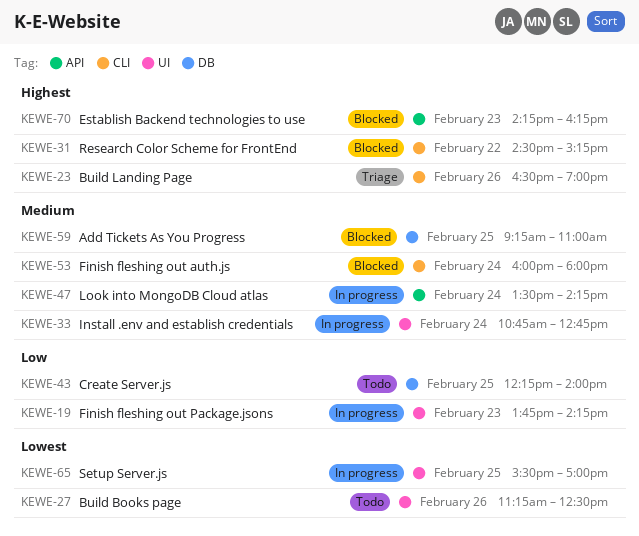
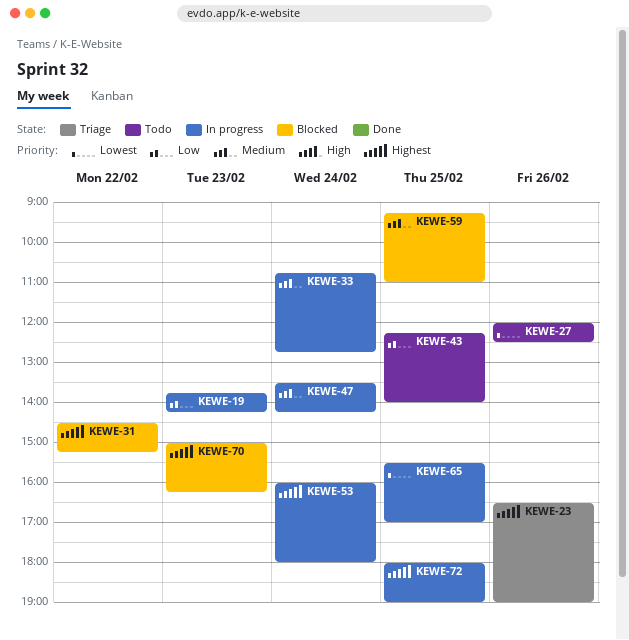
KEWE-27, begins: 11:15 -> 12:00
KEWE-53, status: Blocked -> In progress
KEWE-53, priority: Medium -> Highest
KEWE-70, begins: 14:15 -> 15:00
KEWE-72: none -> present

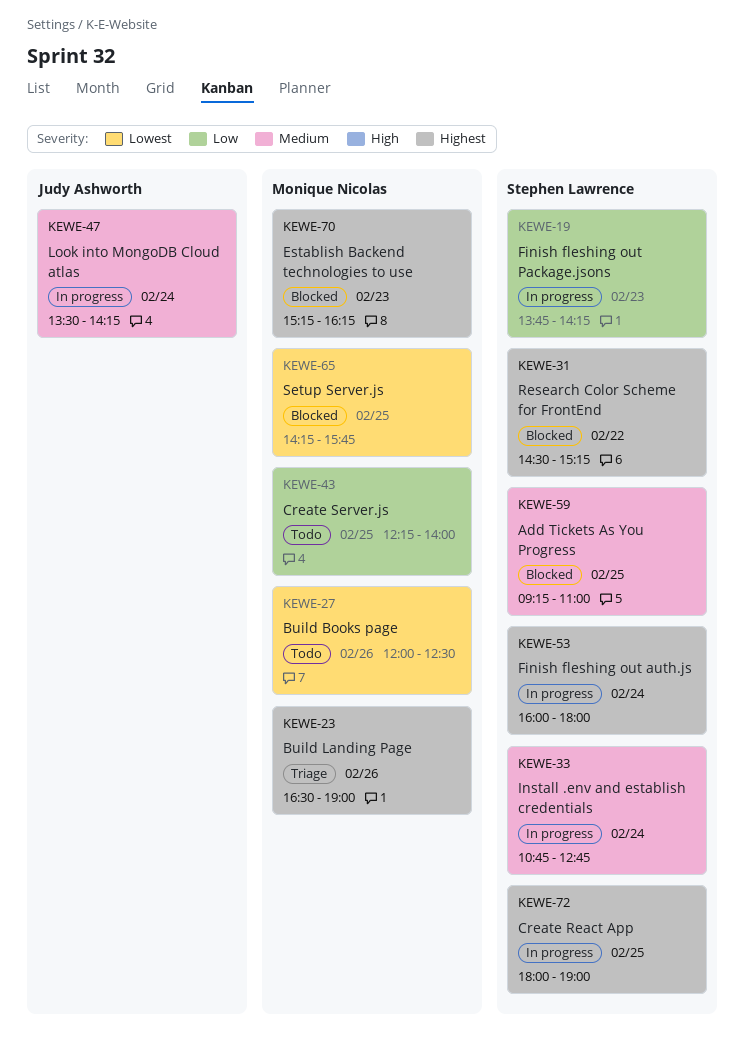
KEWE-65, status: In progress -> Blocked
KEWE-65, begins: 15:30 -> 14:15
KEWE-65, ends: 17:00 -> 15:45
KEWE-70, begins: 15:00 -> 15:15

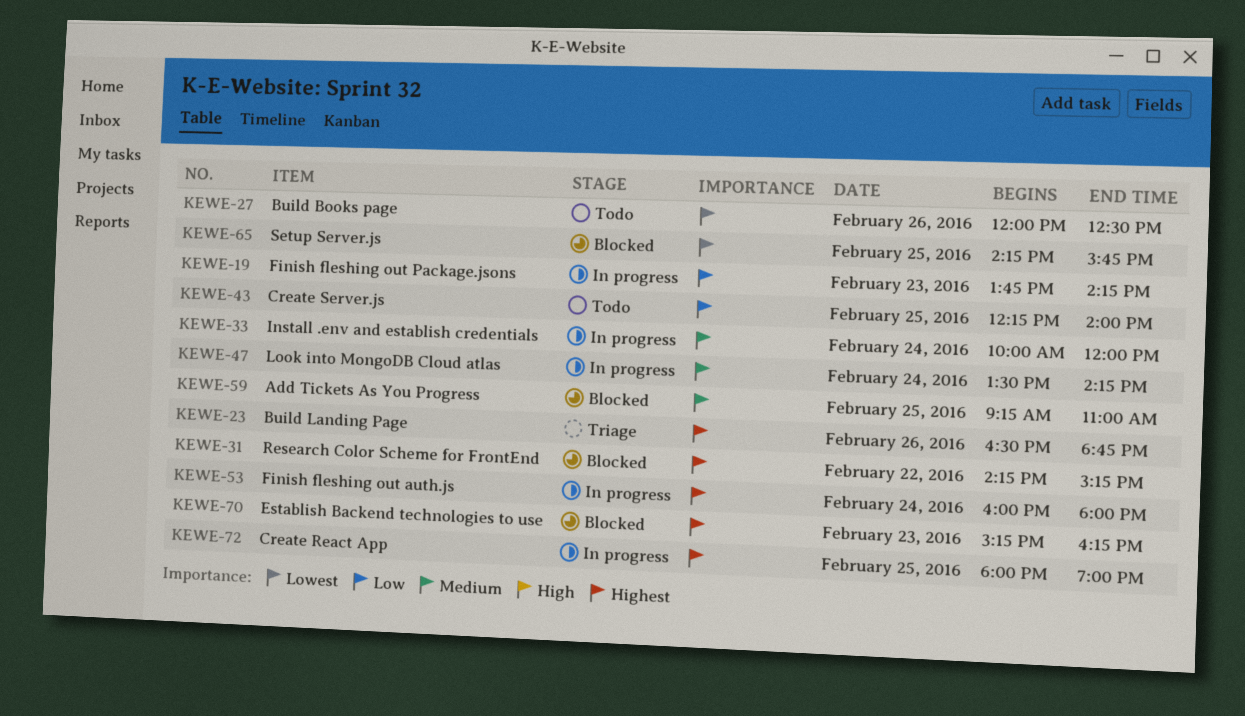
KEWE-23, ends: 19:00 -> 18:45
KEWE-31, begins: 14:30 -> 14:15
KEWE-33, begins: 10:45 -> 10:00
KEWE-33, ends: 12:45 -> 12:00

